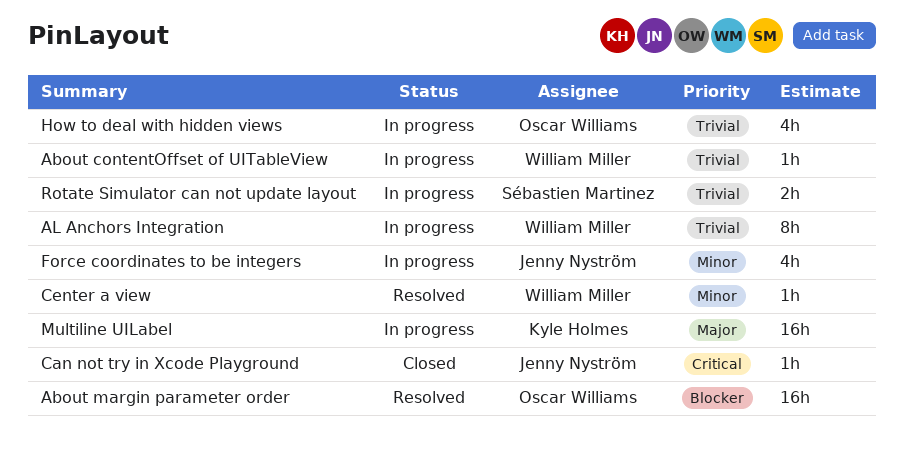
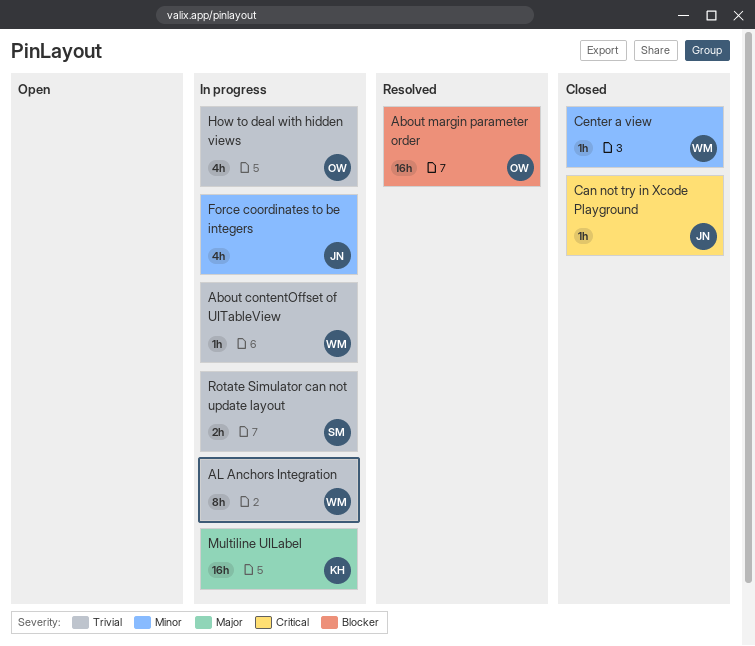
Center a view, status: Resolved -> Closed

